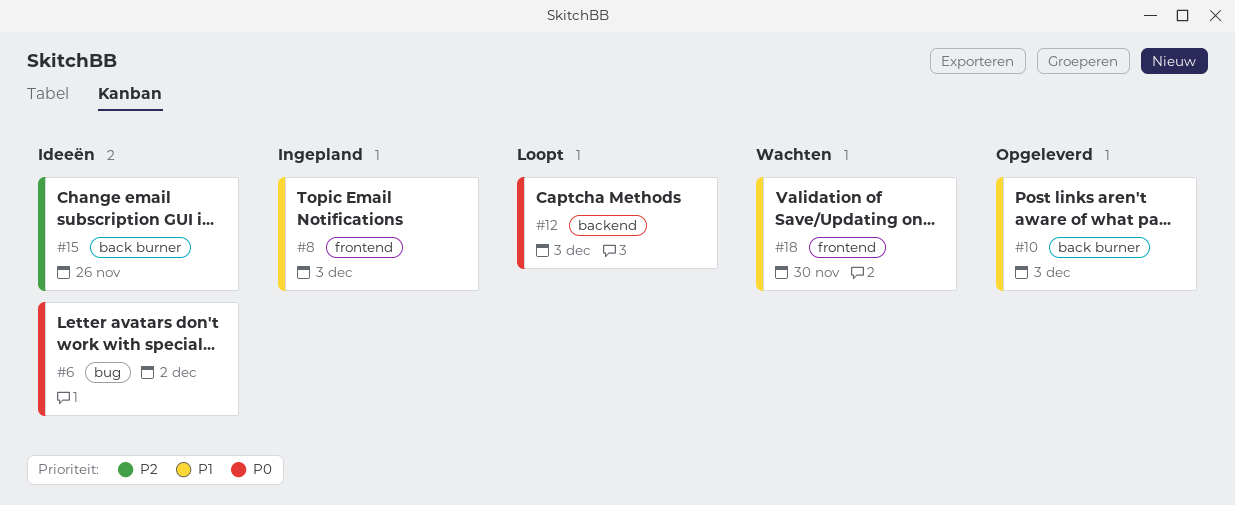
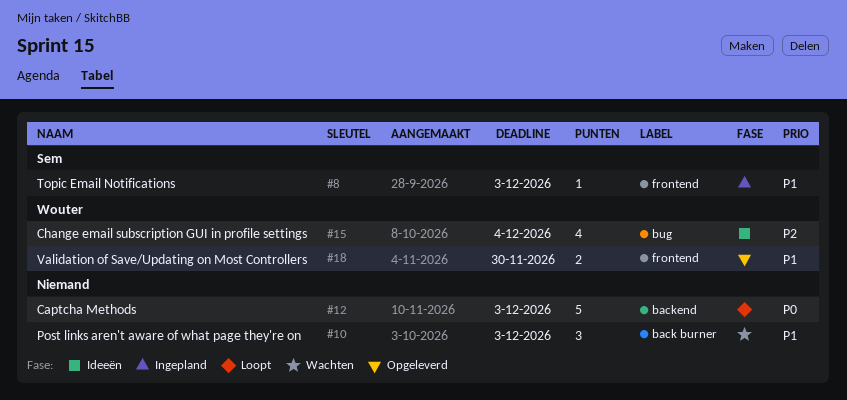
#6: present -> none
#10, status: Opgeleverd -> Wachten
#15, label: back burner -> bug
#15, due: Nov 26 -> Dec 4
#18, status: Wachten -> Opgeleverd

